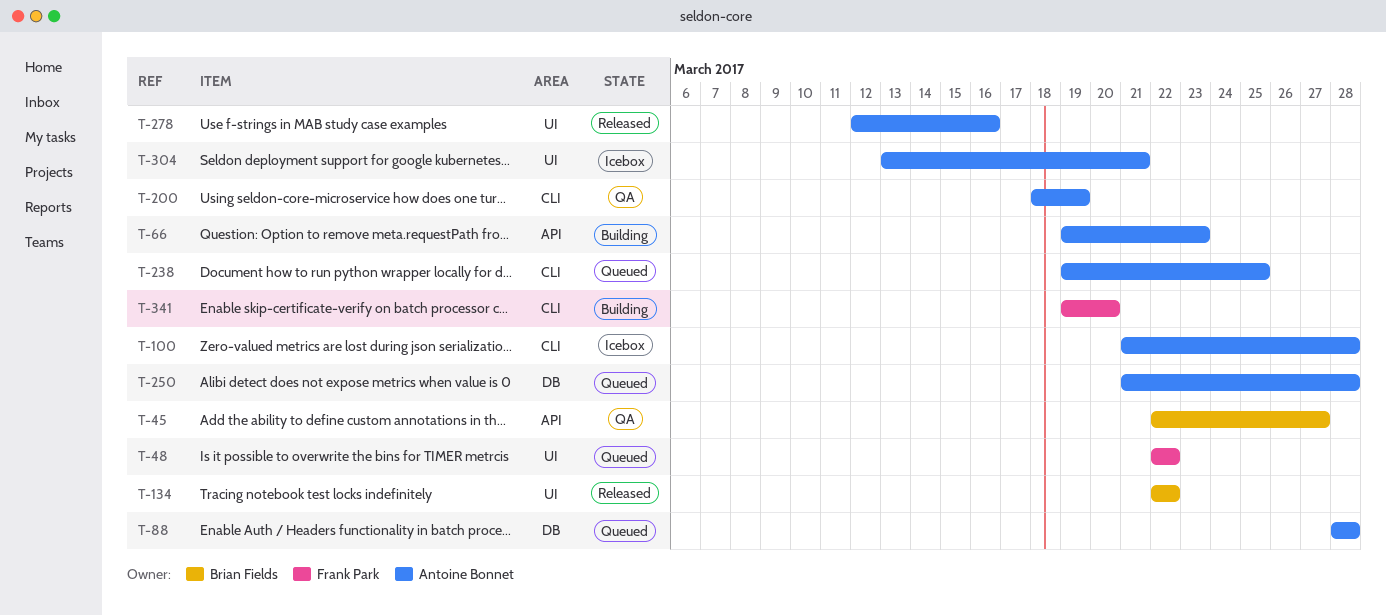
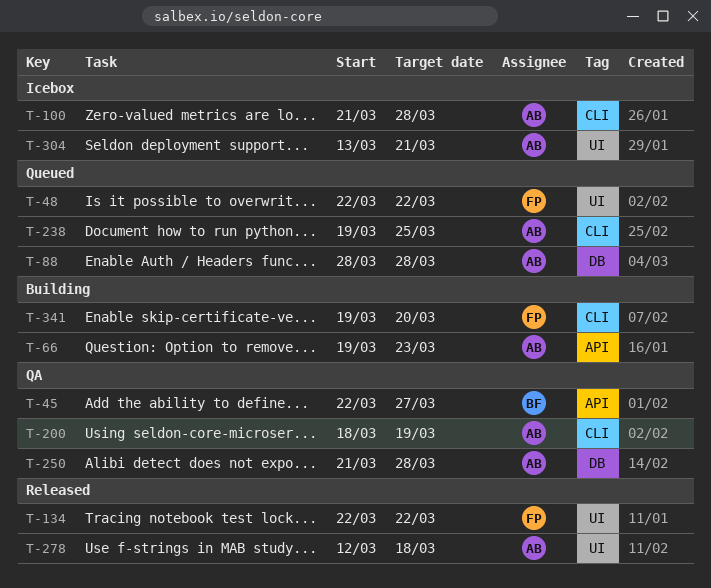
T-134, owner: Brian Fields -> Frank Park
T-250, status: Queued -> QA
T-278, due: Mar 16 -> Mar 18

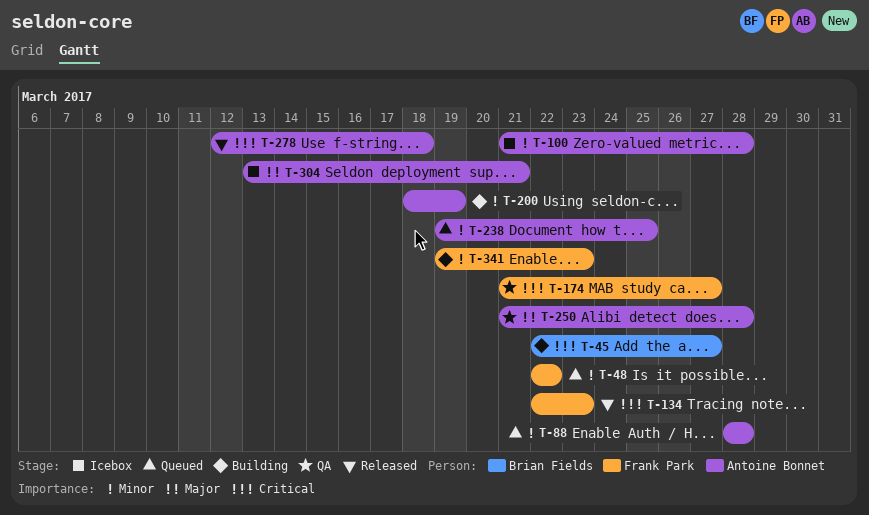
T-45, status: QA -> Building
T-66: present -> none
T-134, due: Mar 22 -> Mar 23
T-174: none -> present
T-200, status: QA -> Building
T-341, due: Mar 20 -> Mar 23

